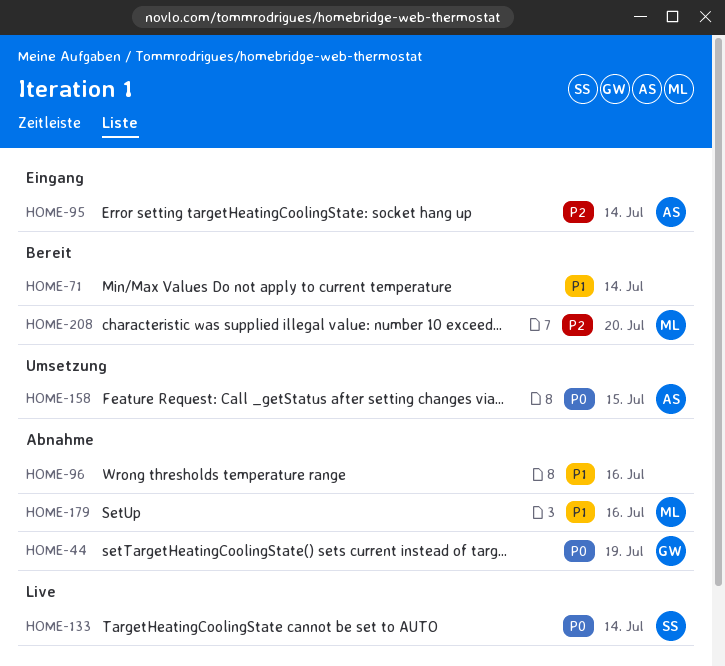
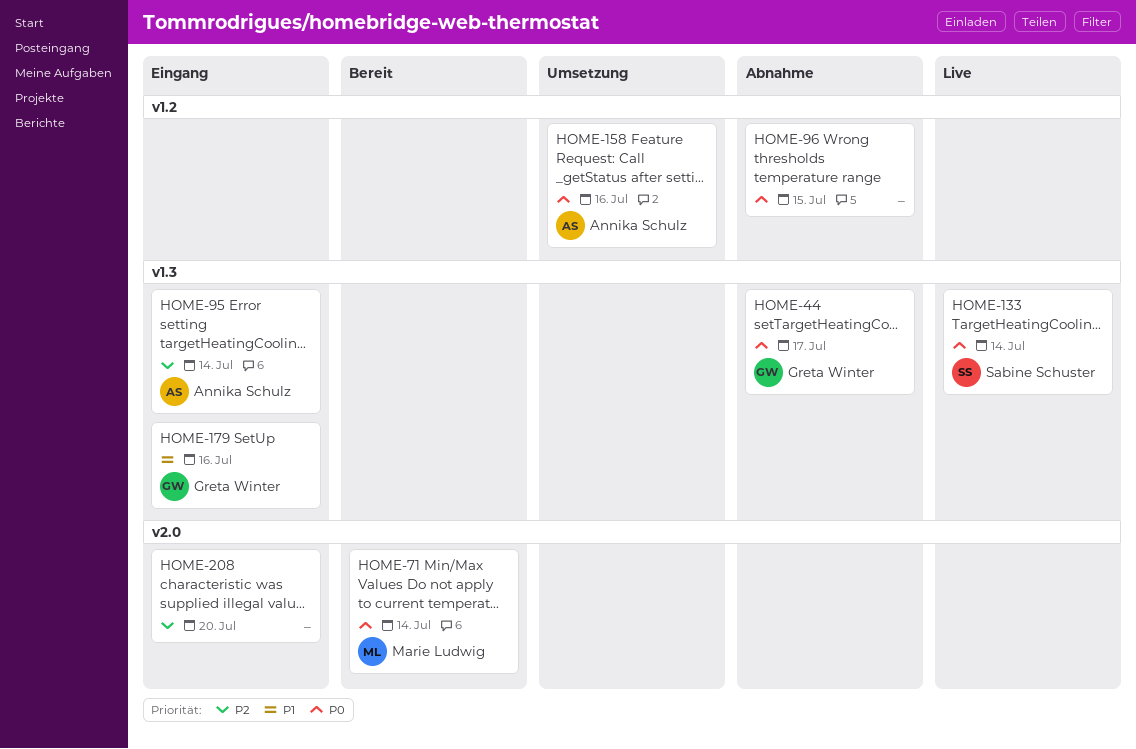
HOME-44, due: Jul 19 -> Jul 17
HOME-71, owner: none -> Marie Ludwig
HOME-71, priority: P1 -> P0
HOME-96, priority: P1 -> P0
HOME-96, due: Jul 16 -> Jul 15
HOME-158, due: Jul 15 -> Jul 16
HOME-179, status: Abnahme -> Eingang
HOME-179, owner: Marie Ludwig -> Greta Winter
HOME-208, status: Bereit -> Eingang
HOME-208, owner: Marie Ludwig -> none

